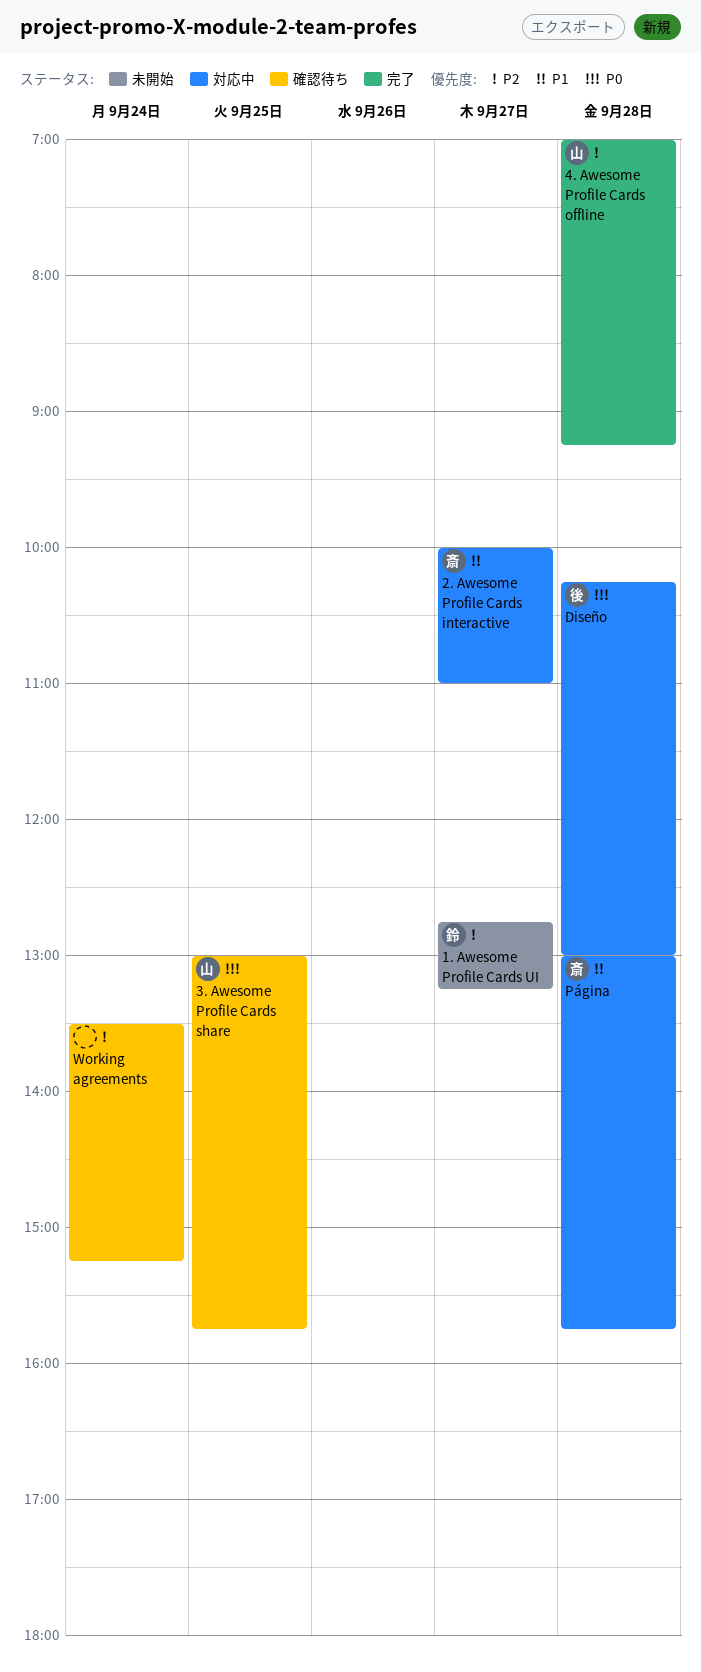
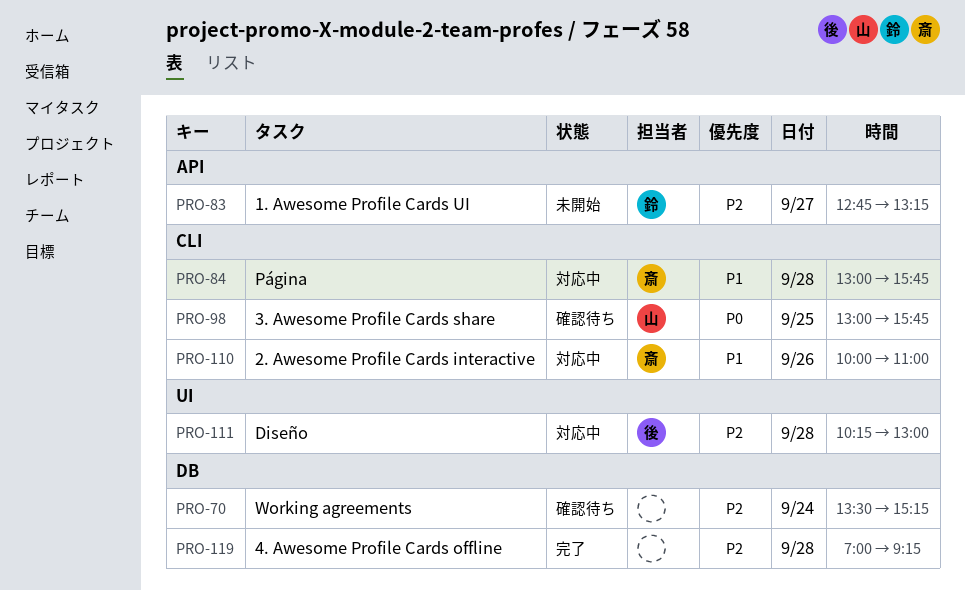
2. Awesome Profile Cards interactive, day: Sep 27 -> Sep 26
4. Awesome Profile Cards offline, owner: 山 -> none
Diseño, priority: P0 -> P2

